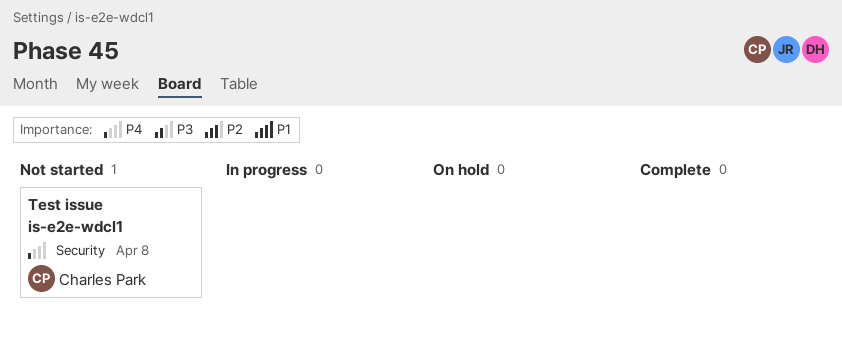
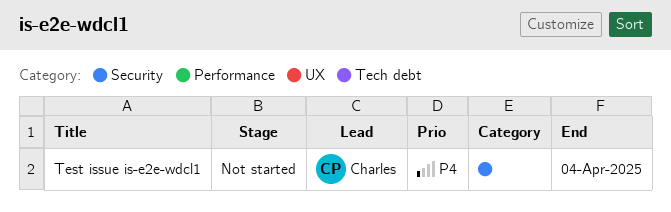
Test issue is-e2e-wdcl1, due: Apr 8 -> Apr 4

